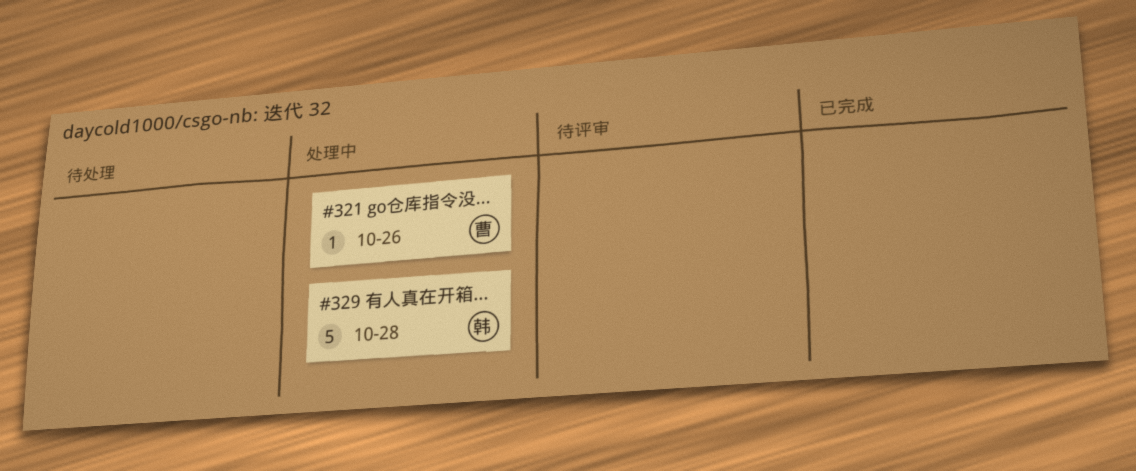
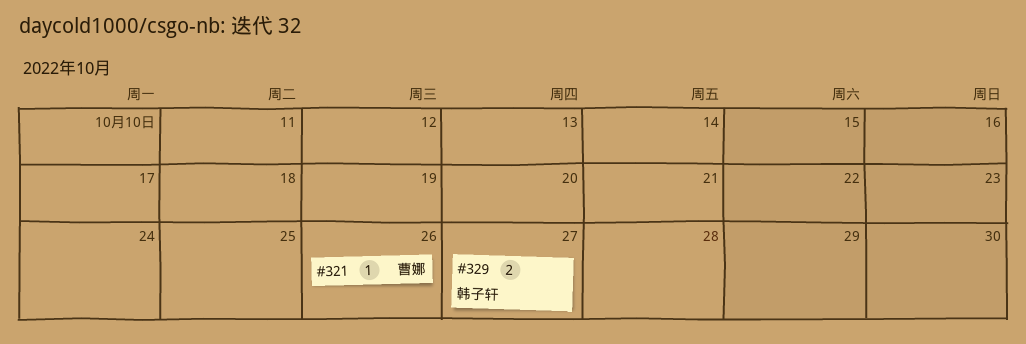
#329, estimate: 5 -> 2
#329, due: Oct 28 -> Oct 27

